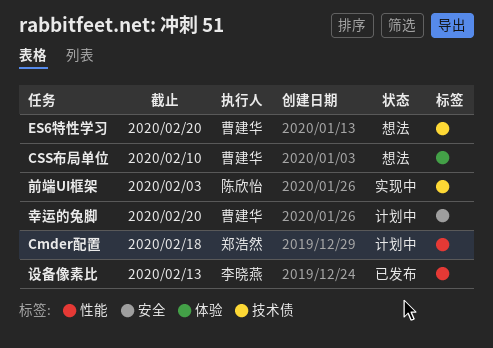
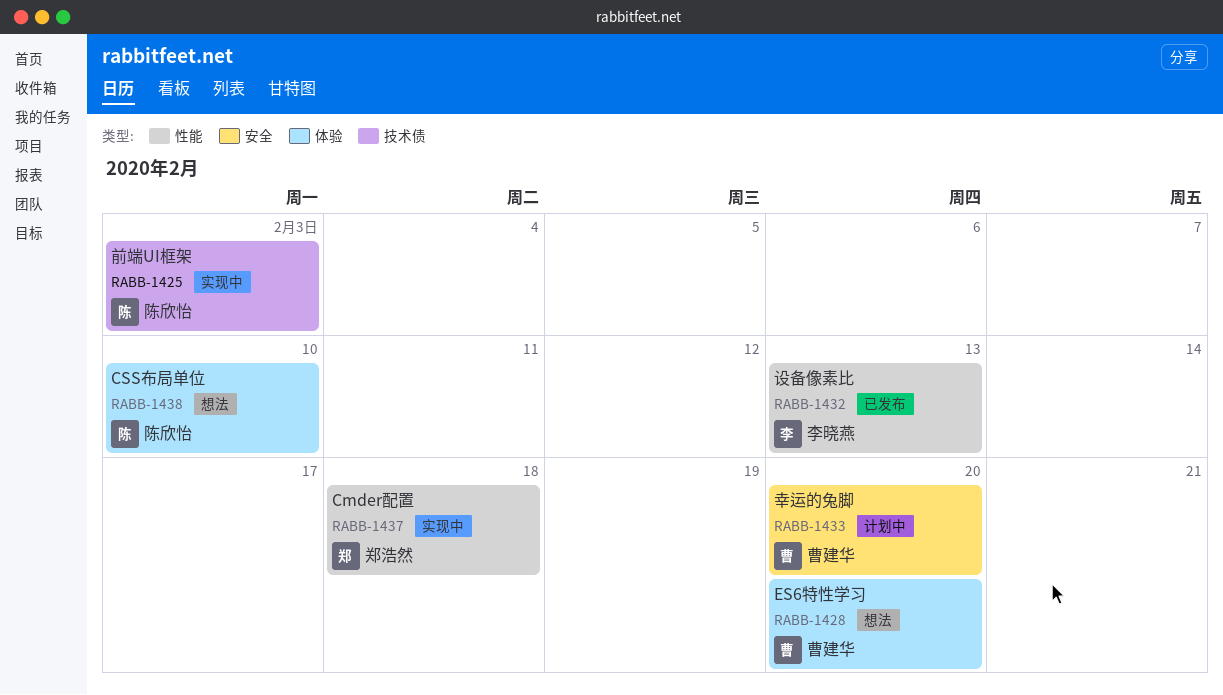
Cmder配置, status: 计划中 -> 实现中
CSS布局单位, owner: 曹建华 -> 陈欣怡
ES6特性学习, label: 技术债 -> 体验

